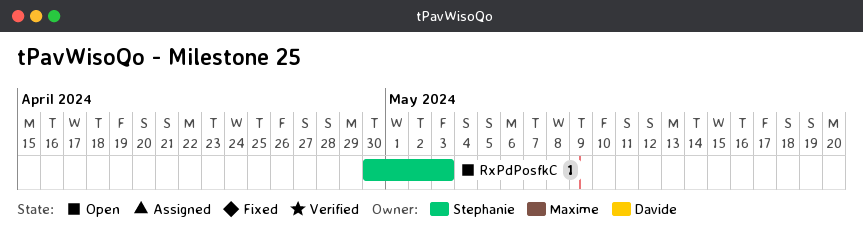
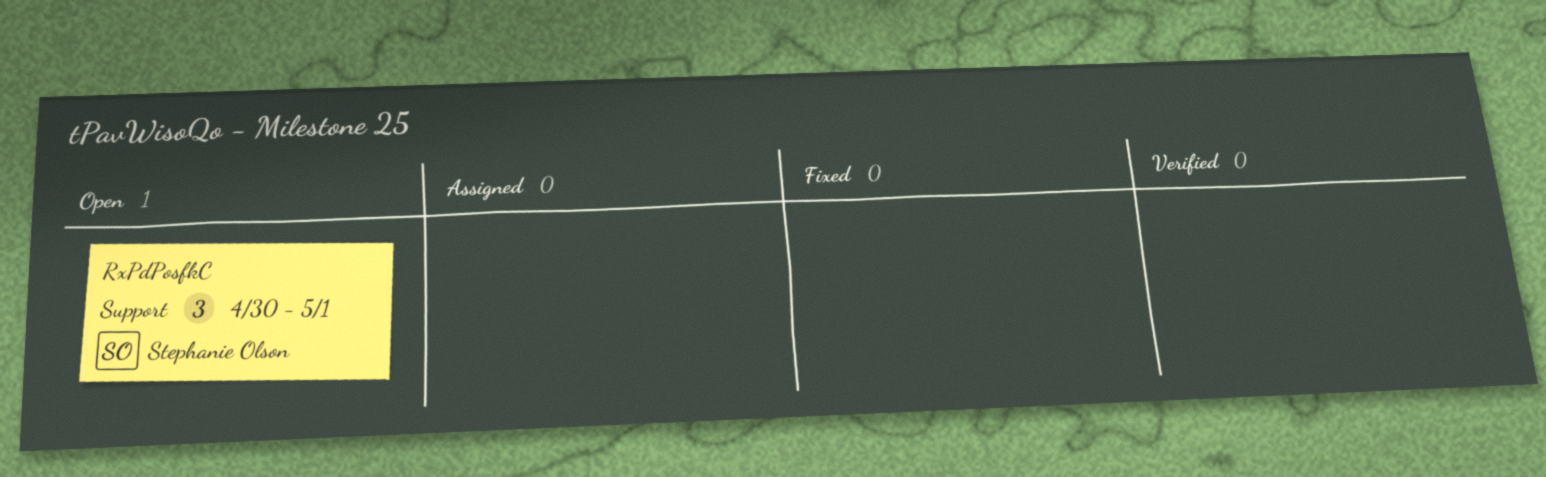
RxPdPosfkC, estimate: 1 -> 3
RxPdPosfkC, due: May 3 -> May 1

